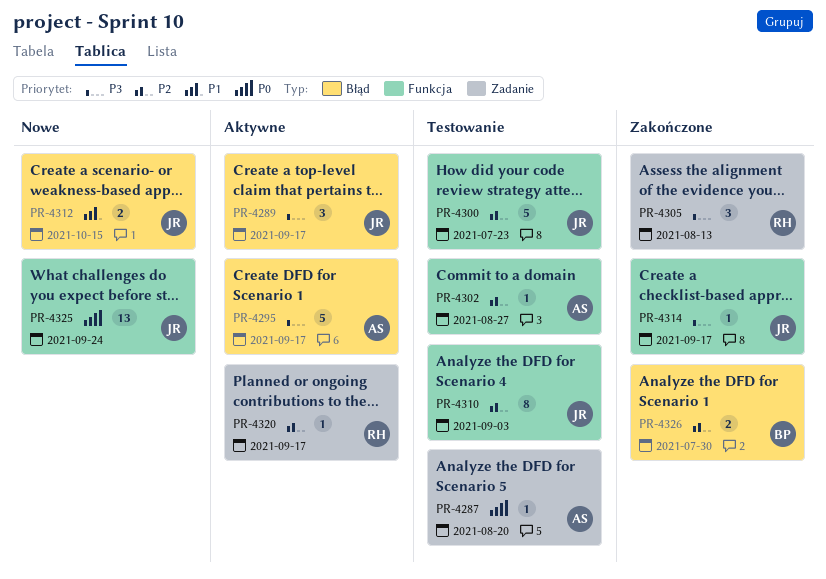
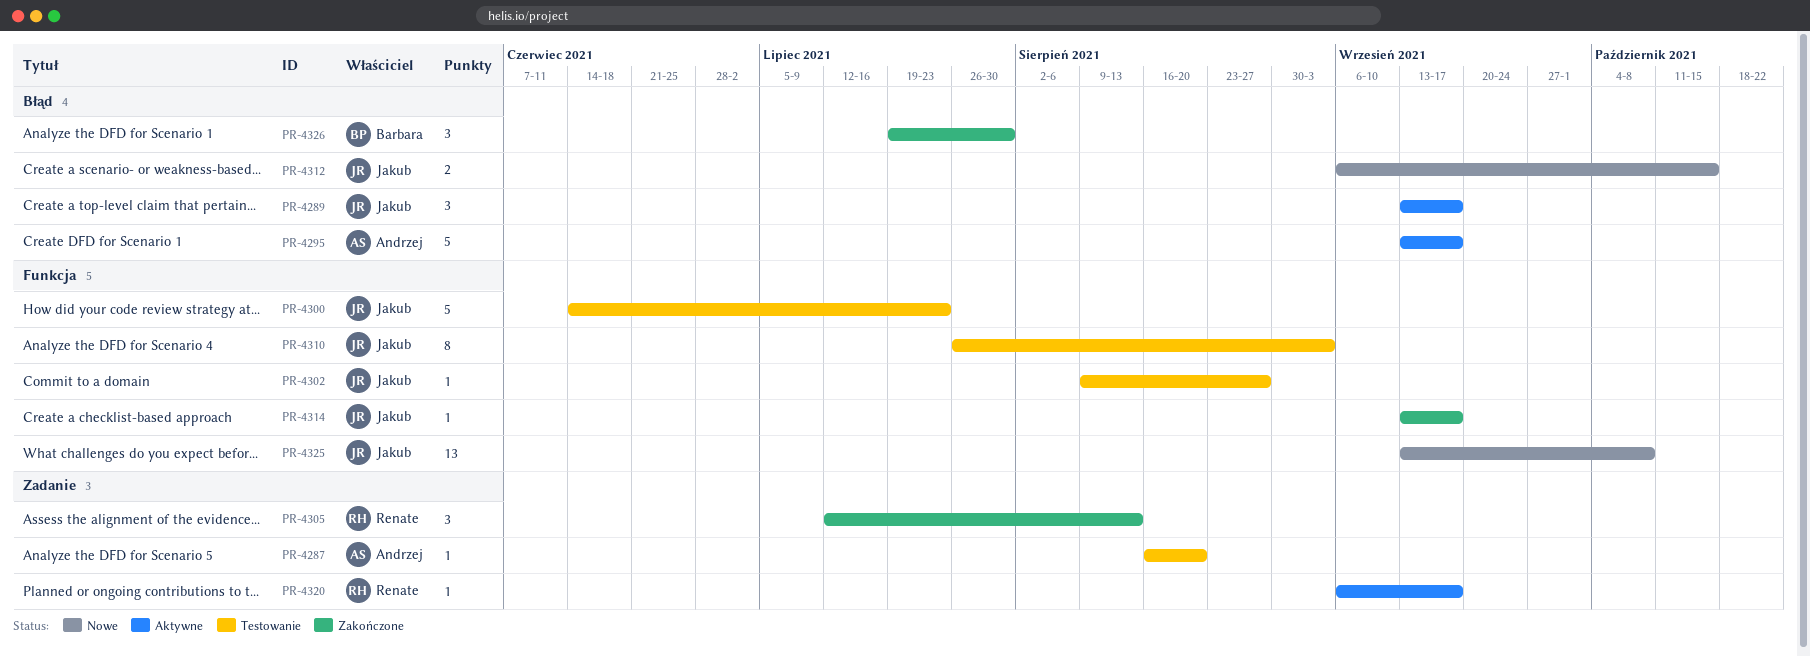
PR-4302, owner: Andrzej -> Jakub
PR-4325, due: Sep 24 -> Oct 8
PR-4326, estimate: 2 -> 3

